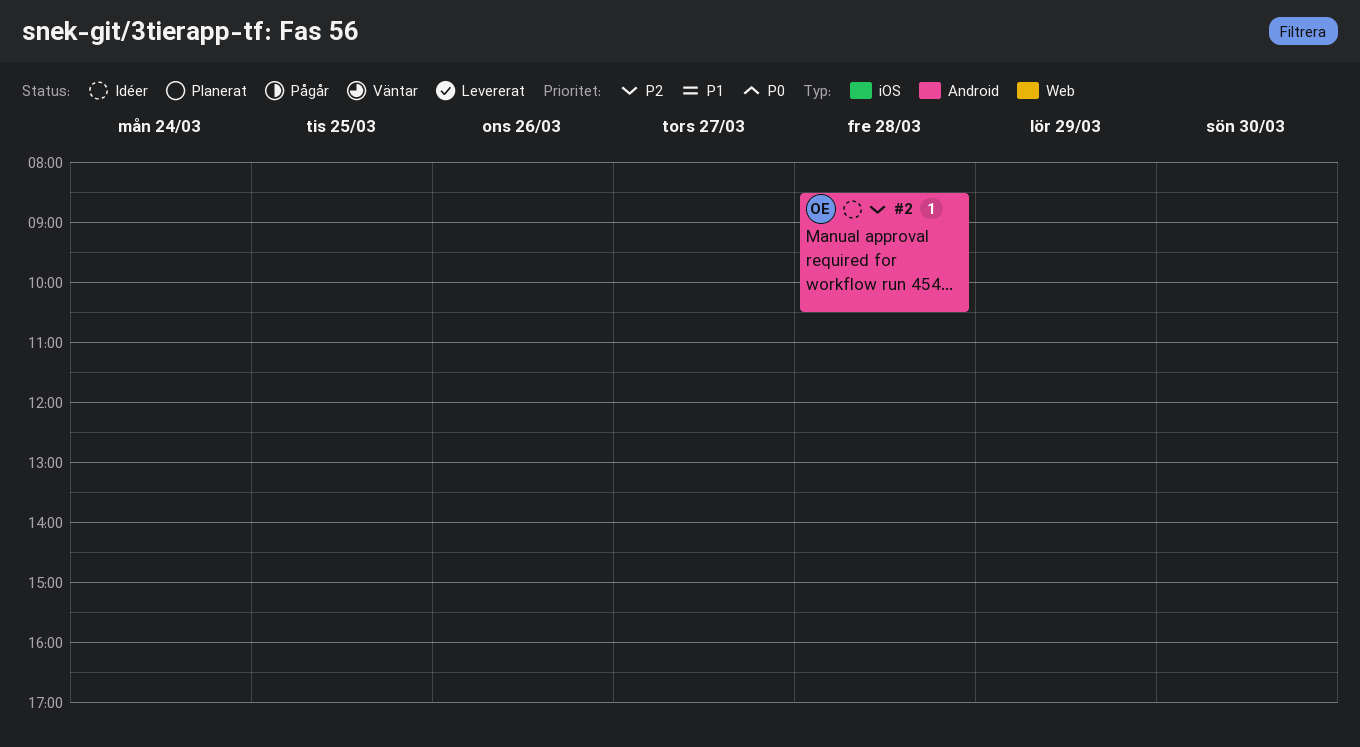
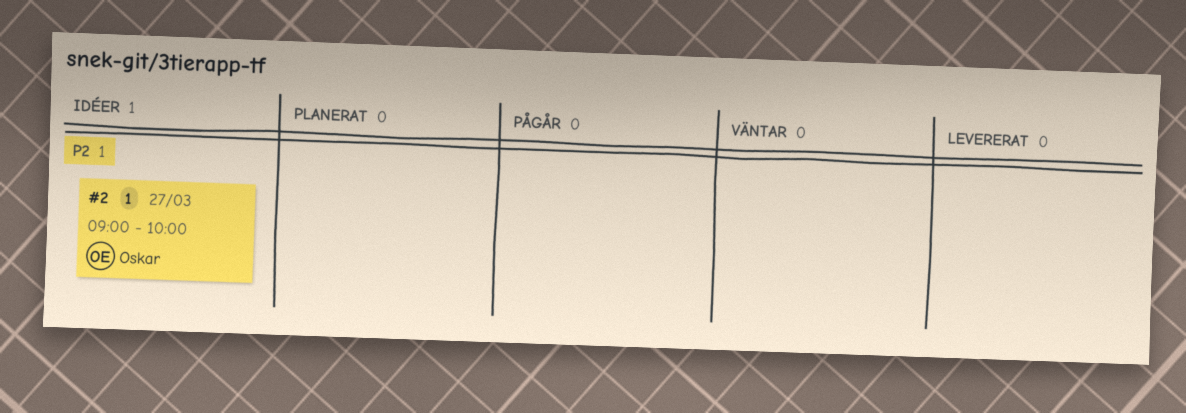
#2, day: Mar 28 -> Mar 27
#2, begins: 08:30 -> 09:00
#2, ends: 10:30 -> 10:00

